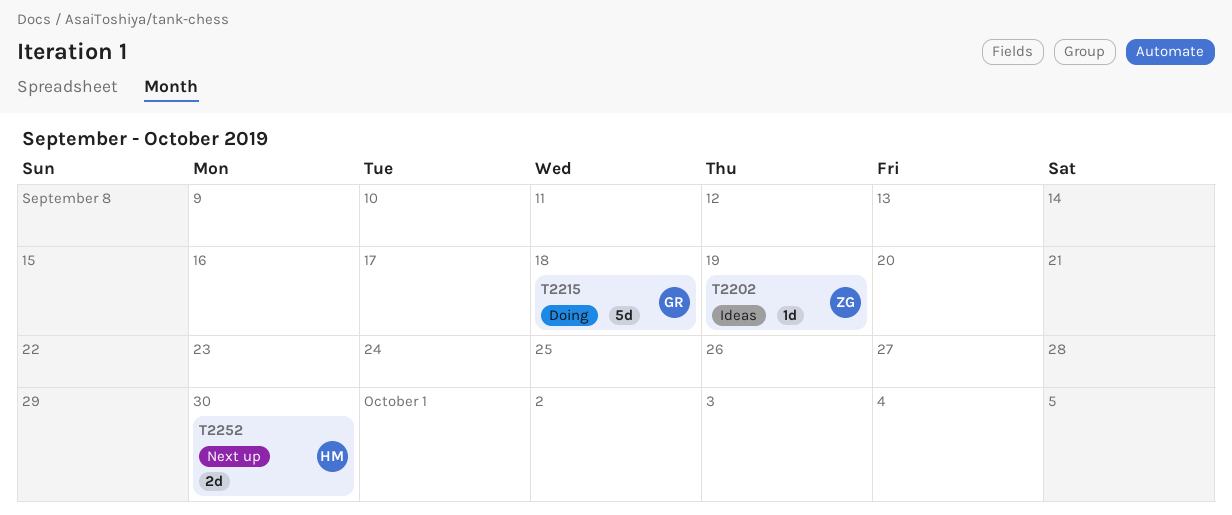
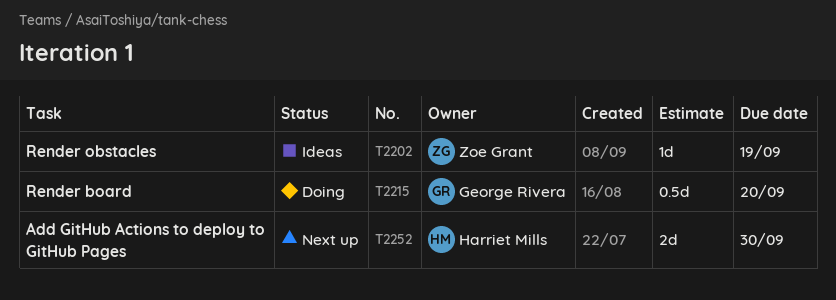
T2215, estimate: 5d -> 0.5d
T2215, due: Sep 18 -> Sep 20

